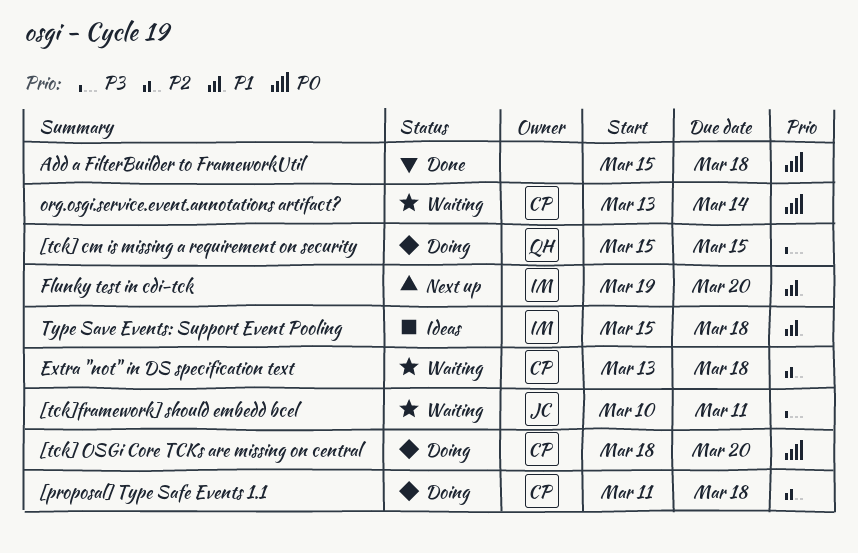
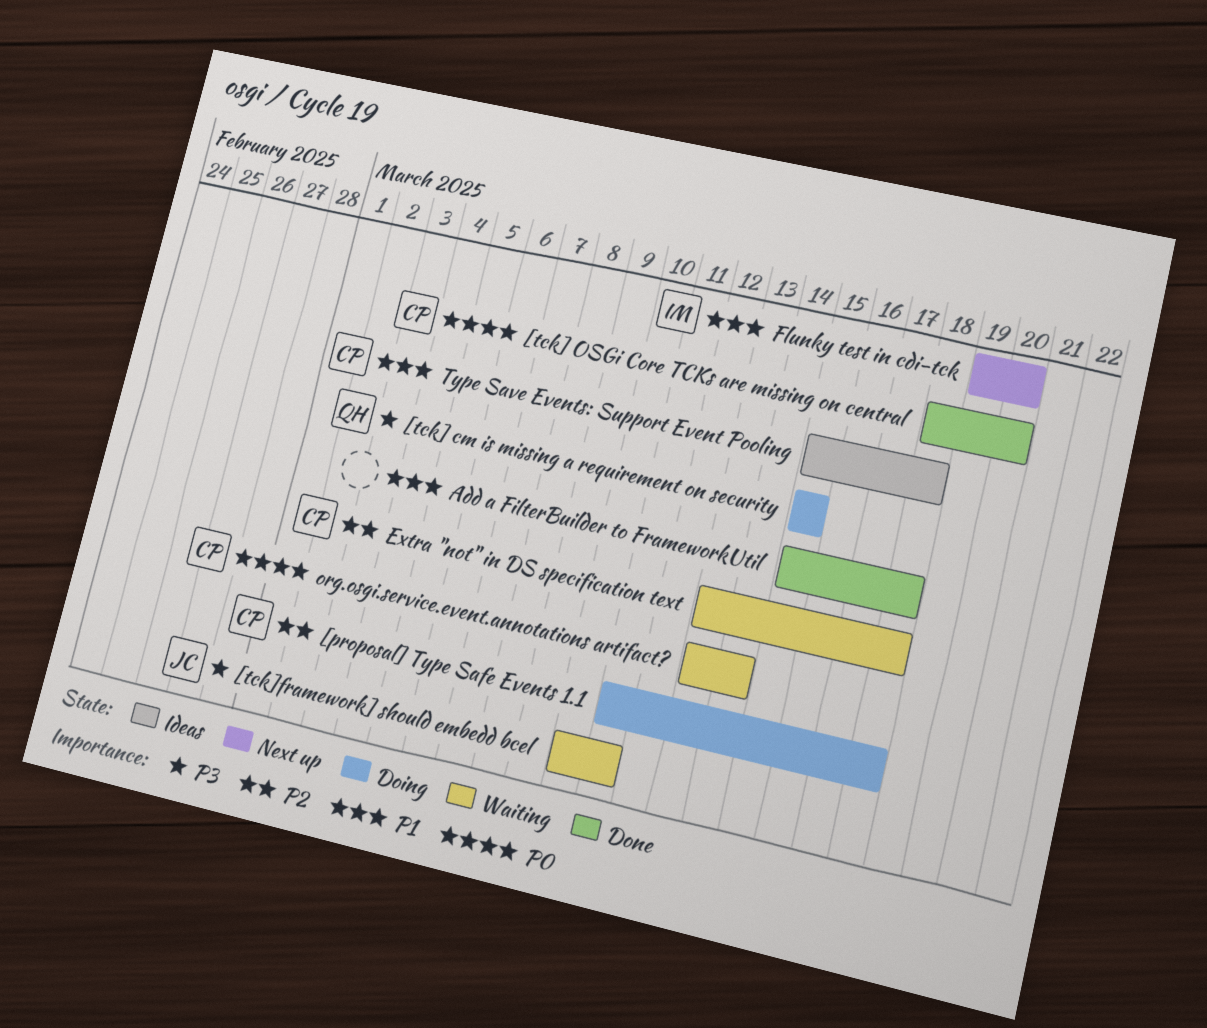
[tck] OSGi Core TCKs are missing on central, status: Doing -> Done
Add a FilterBuilder to FrameworkUtil, priority: P0 -> P1
Type Save Events: Support Event Pooling, owner: IM -> CP

